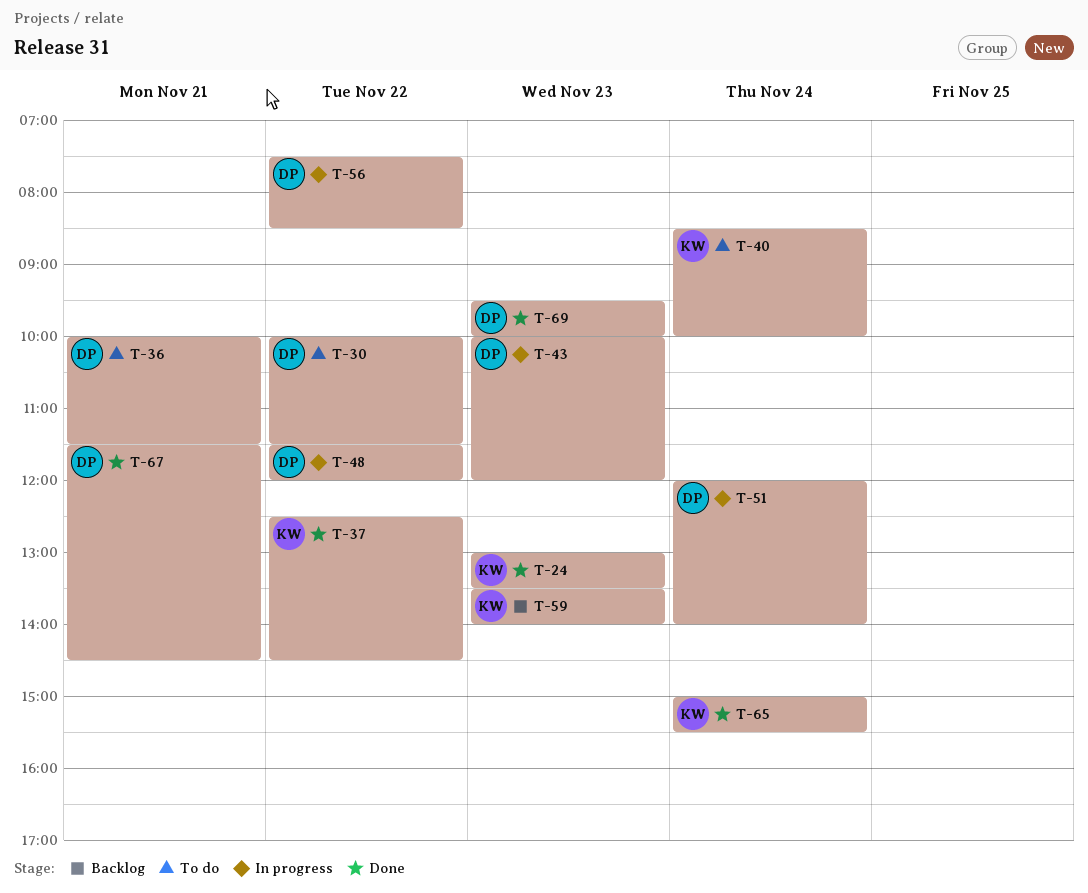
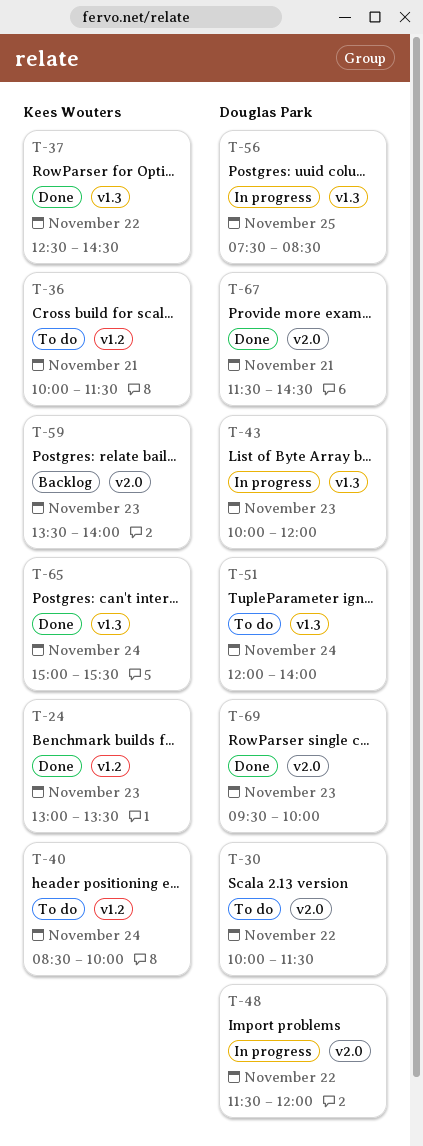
T-36, owner: Douglas Park -> Kees Wouters
T-51, status: In progress -> To do
T-56, day: Nov 22 -> Nov 25

